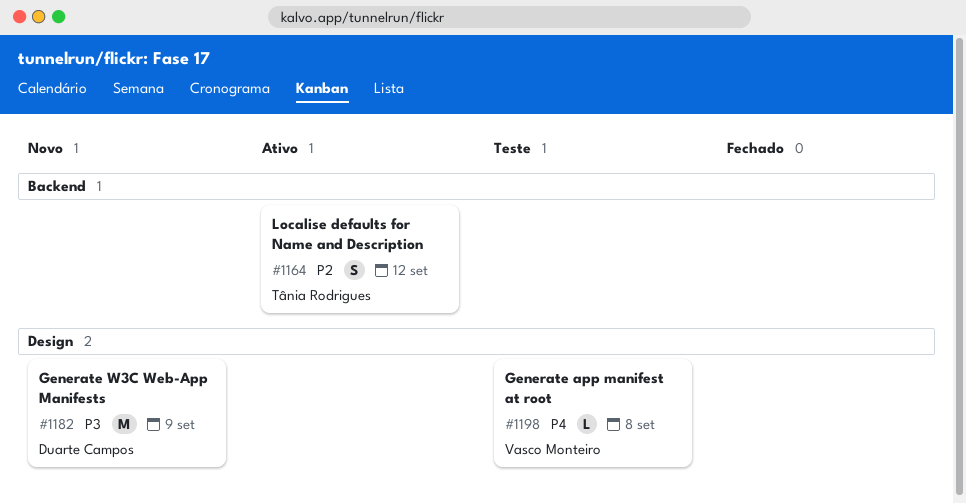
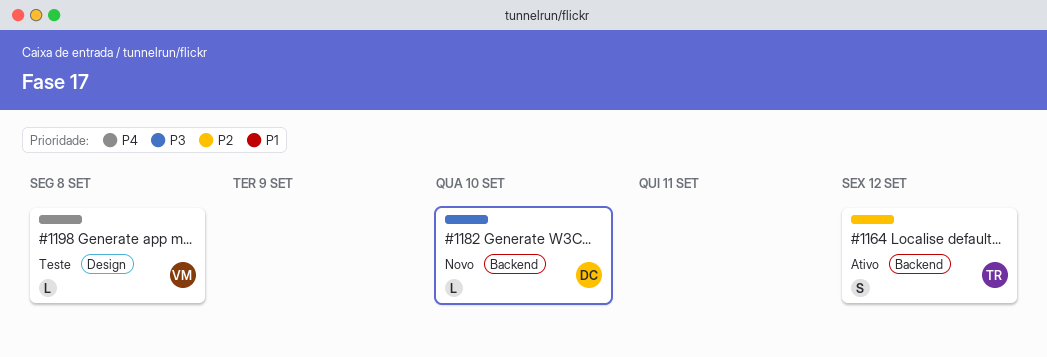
#1182, label: Design -> Backend
#1182, estimate: M -> L
#1182, due: Sep 9 -> Sep 10

